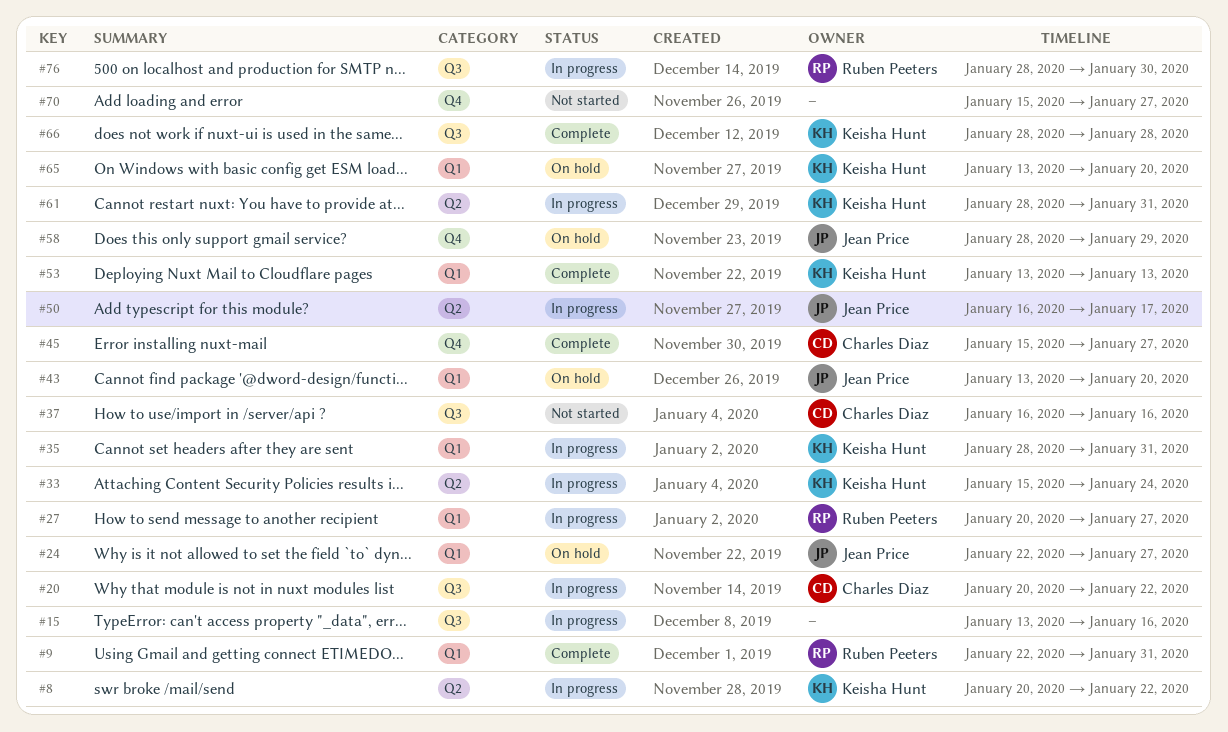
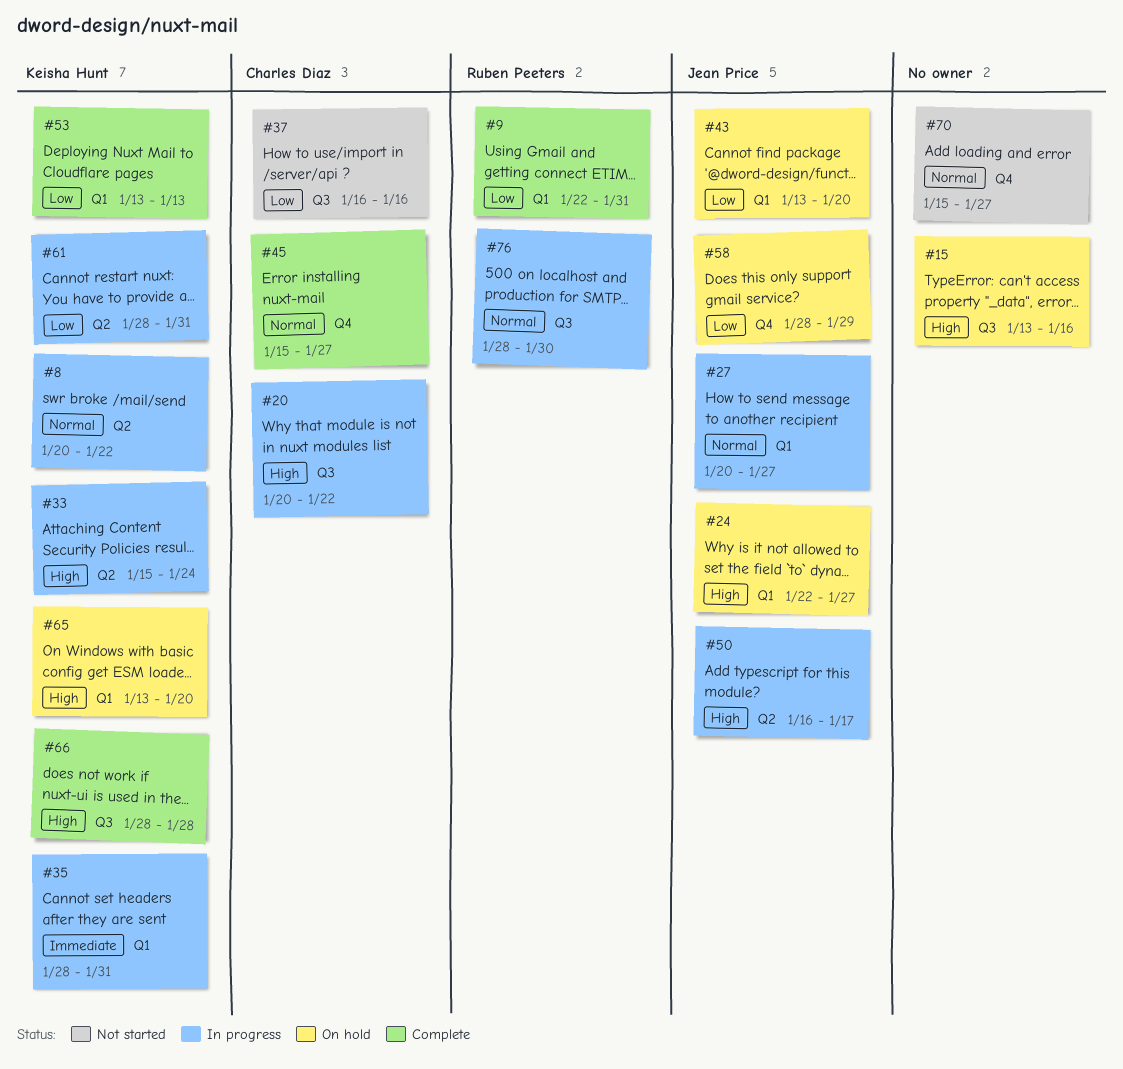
#15, status: In progress -> On hold
#27, owner: Ruben Peeters -> Jean Price

